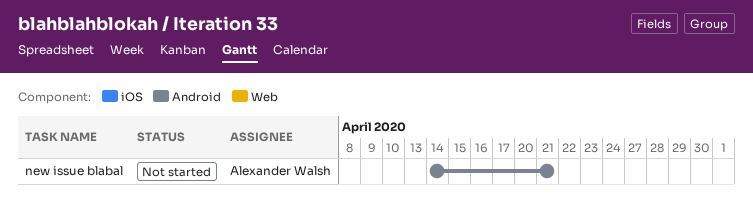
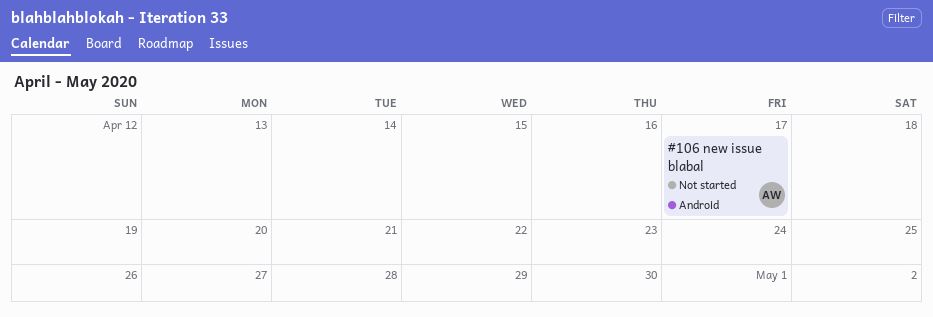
new issue blabal, due: Apr 21 -> Apr 17

